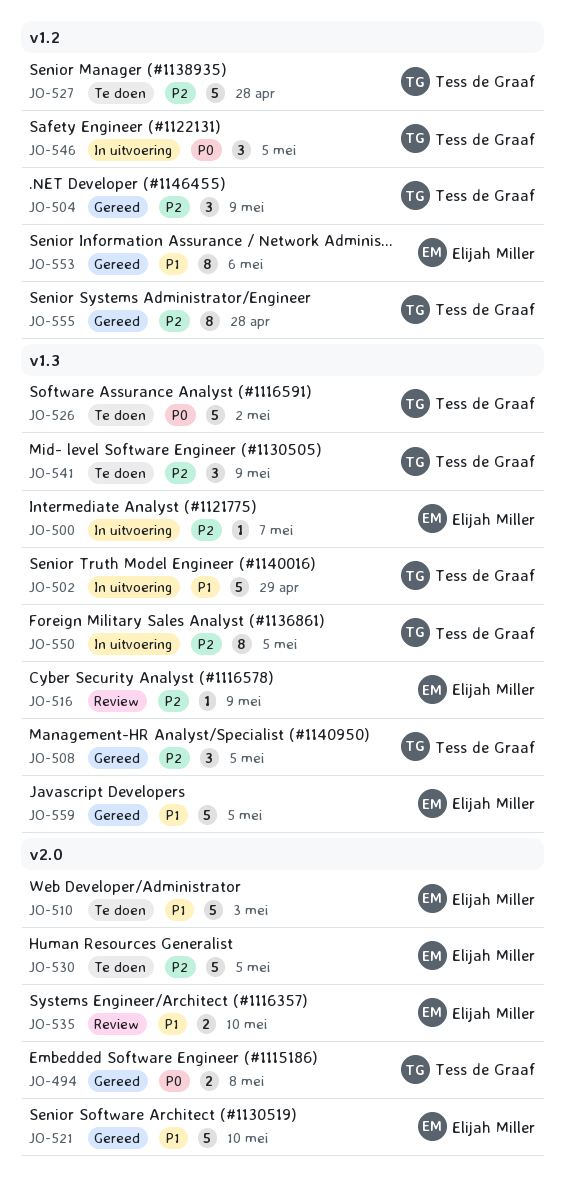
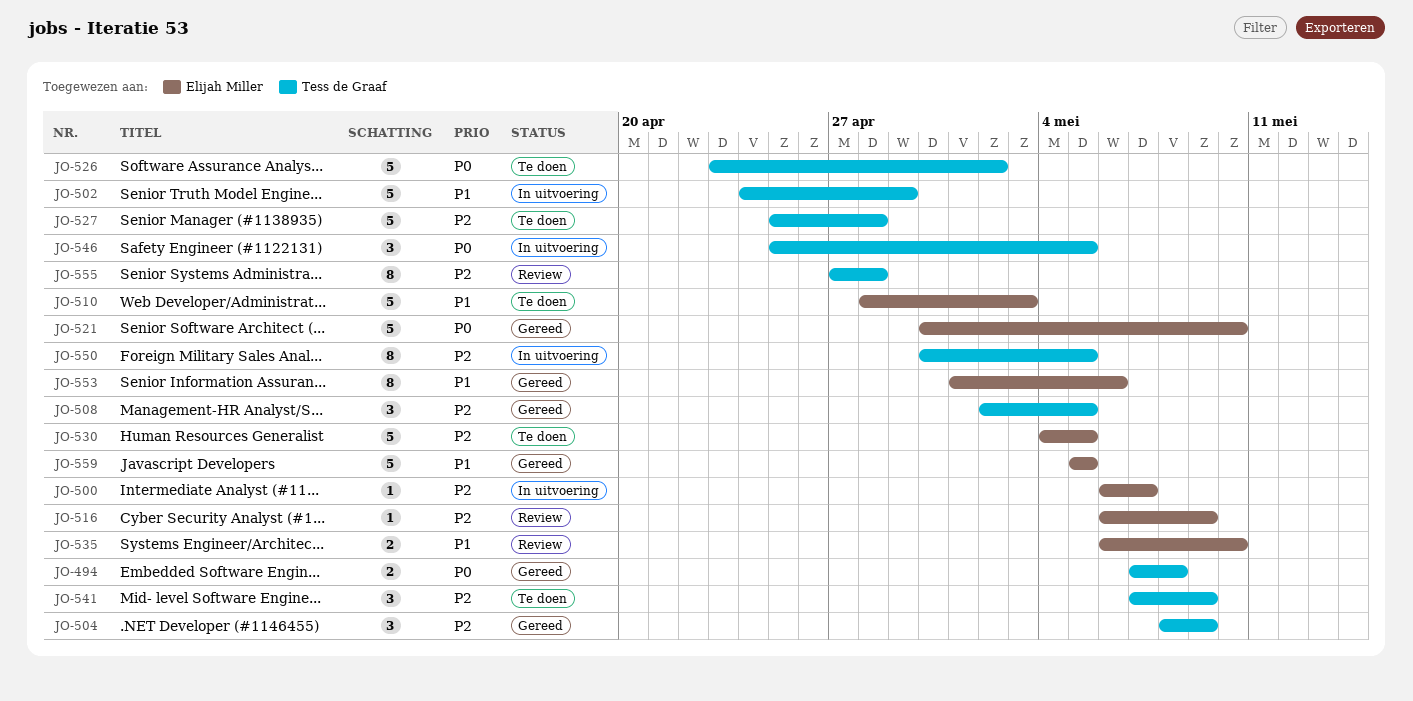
JO-521, priority: P1 -> P0
JO-555, status: Gereed -> Review

